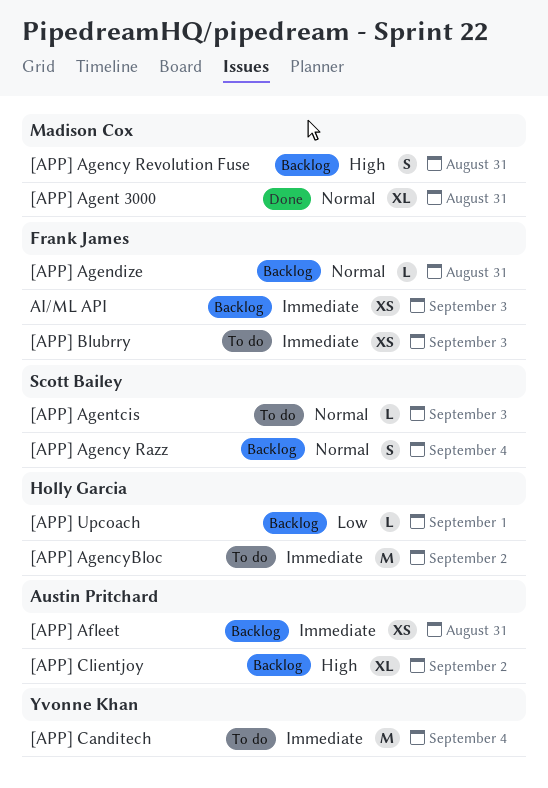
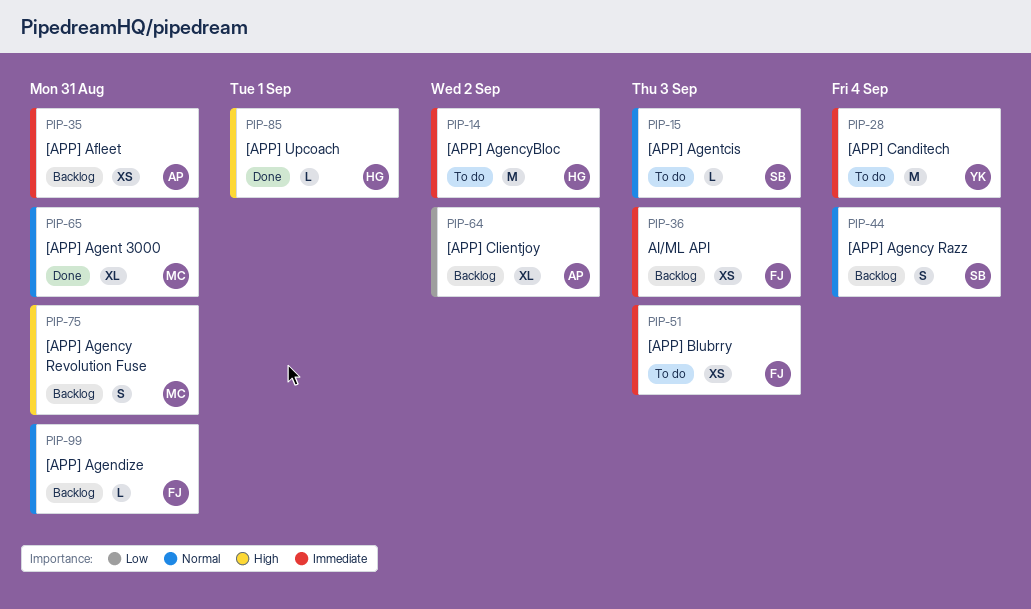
[APP] Clientjoy, priority: High -> Low
[APP] Upcoach, status: Backlog -> Done
[APP] Upcoach, priority: Low -> High

